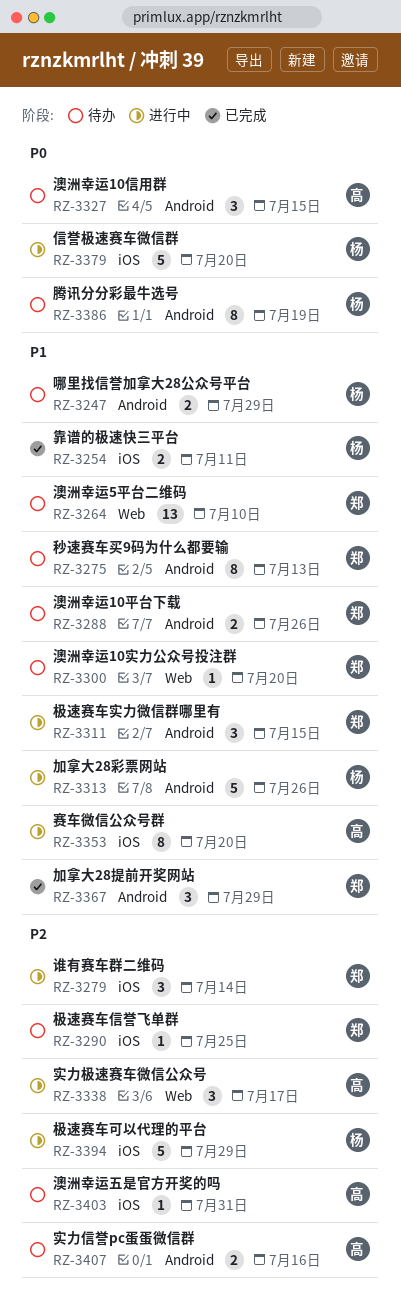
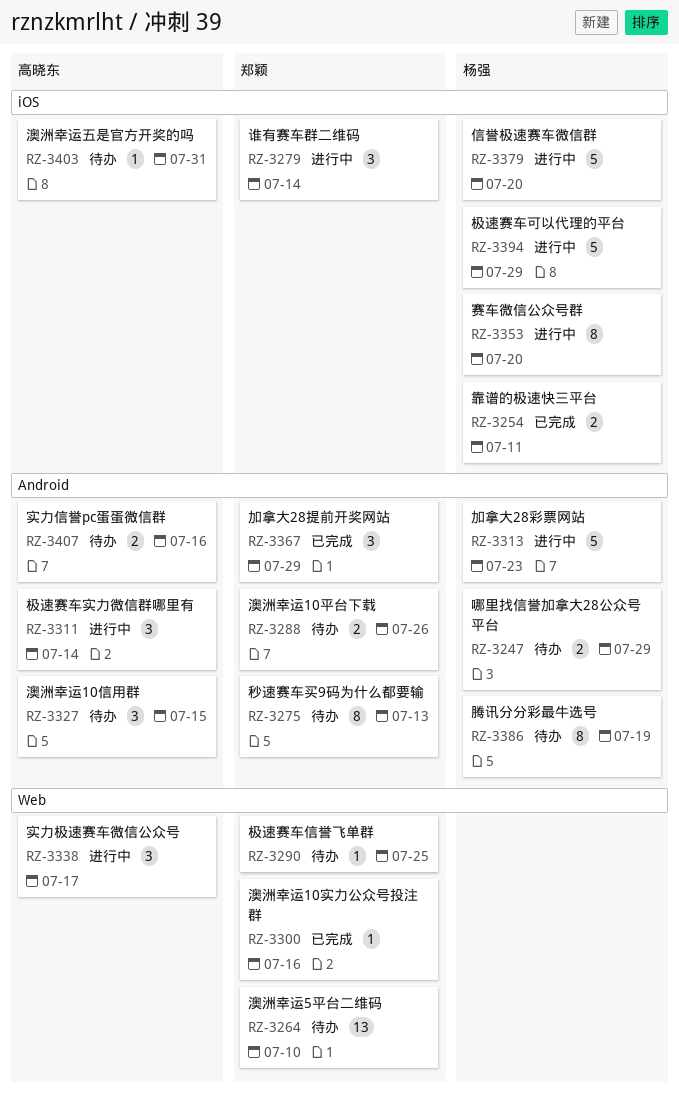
RZ-3290, label: iOS -> Web
RZ-3300, status: 待办 -> 已完成
RZ-3300, due: Jul 20 -> Jul 16
RZ-3311, owner: 郑颖 -> 高晓东
RZ-3311, due: Jul 15 -> Jul 14
RZ-3313, due: Jul 26 -> Jul 23
RZ-3353, owner: 高晓东 -> 杨强

